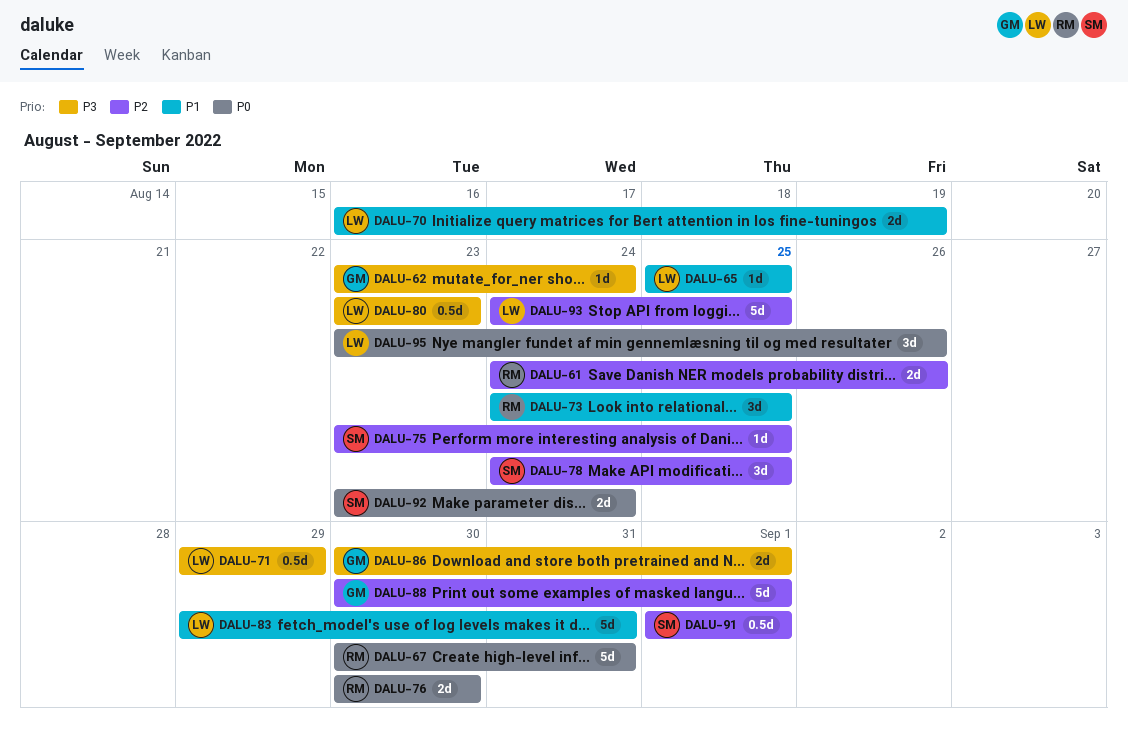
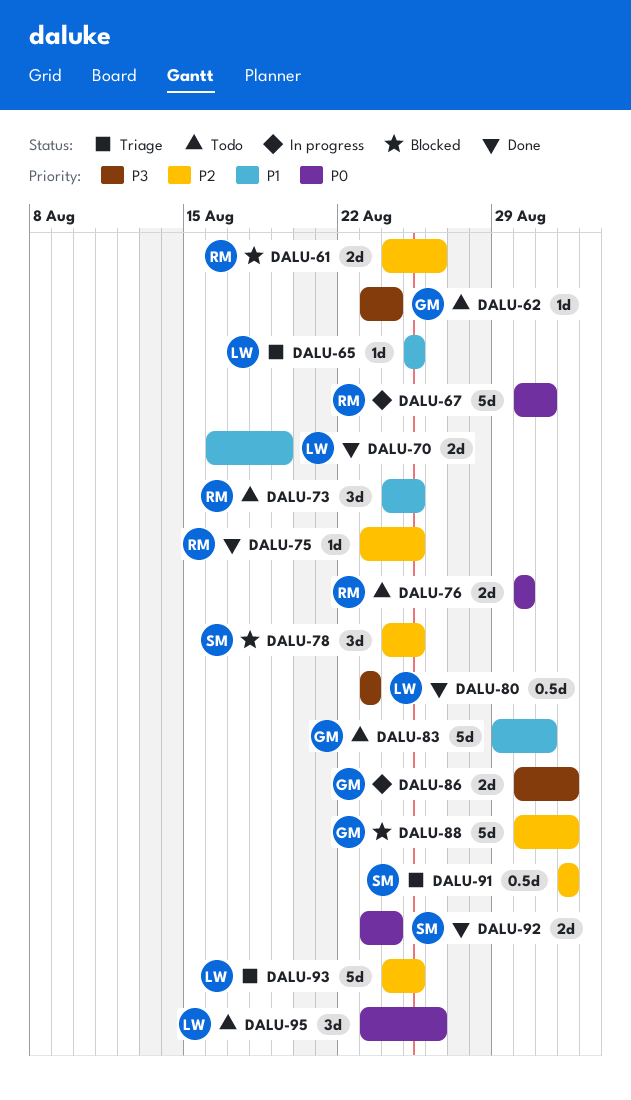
DALU-71: present -> none
DALU-75, owner: SM -> RM
DALU-83, owner: LW -> GM

